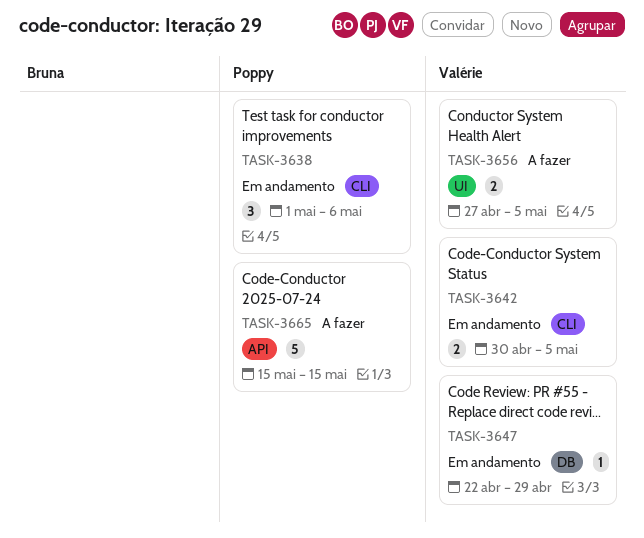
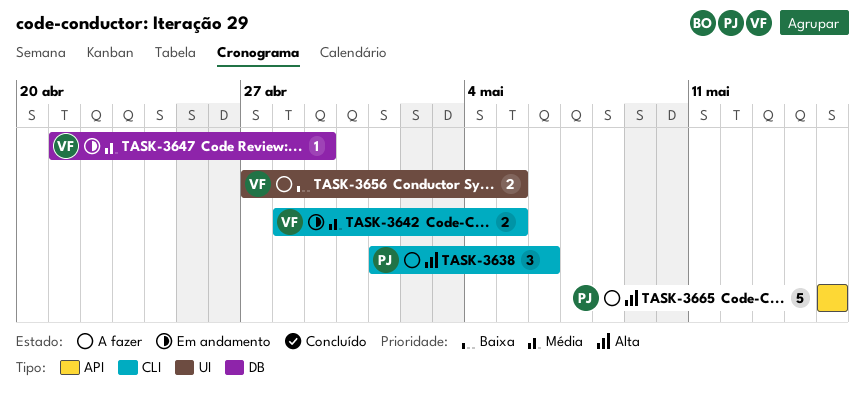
TASK-3638, status: Em andamento -> A fazer
TASK-3642, start: Apr 30 -> Apr 28
TASK-3647, start: Apr 22 -> Apr 21

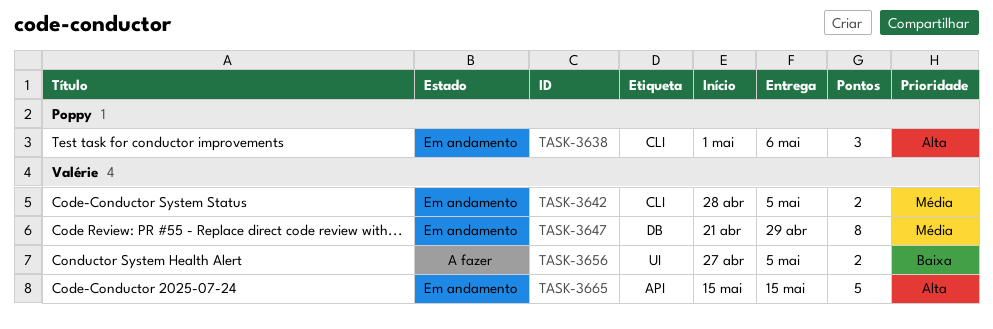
TASK-3638, status: A fazer -> Em andamento
TASK-3647, estimate: 1 -> 8
TASK-3665, status: A fazer -> Em andamento
TASK-3665, owner: Poppy -> Valérie

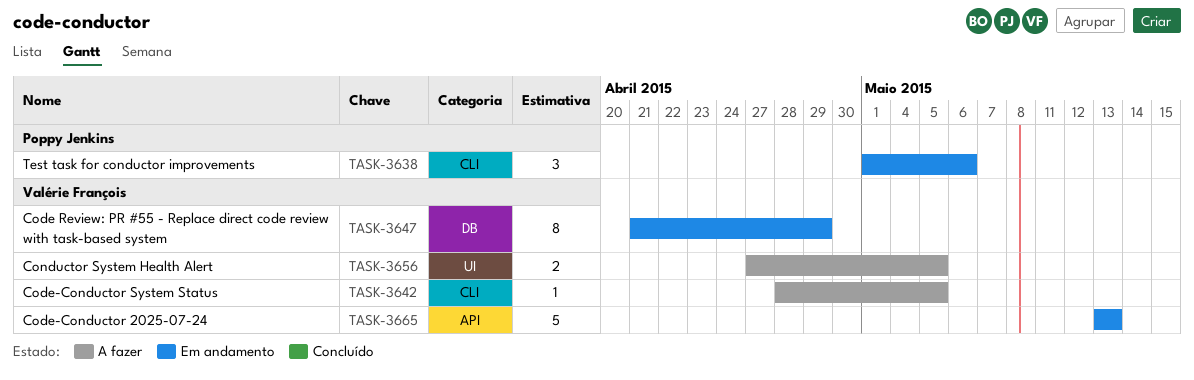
TASK-3642, status: Em andamento -> A fazer
TASK-3642, estimate: 2 -> 1
TASK-3665, start: May 15 -> May 13
TASK-3665, due: May 15 -> May 13

